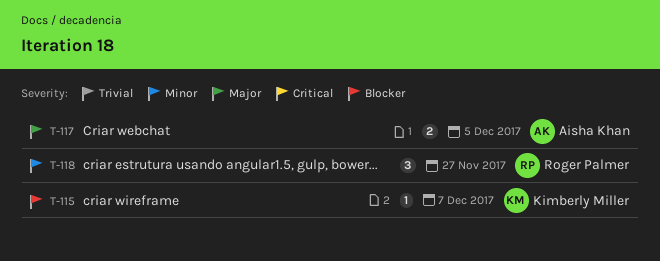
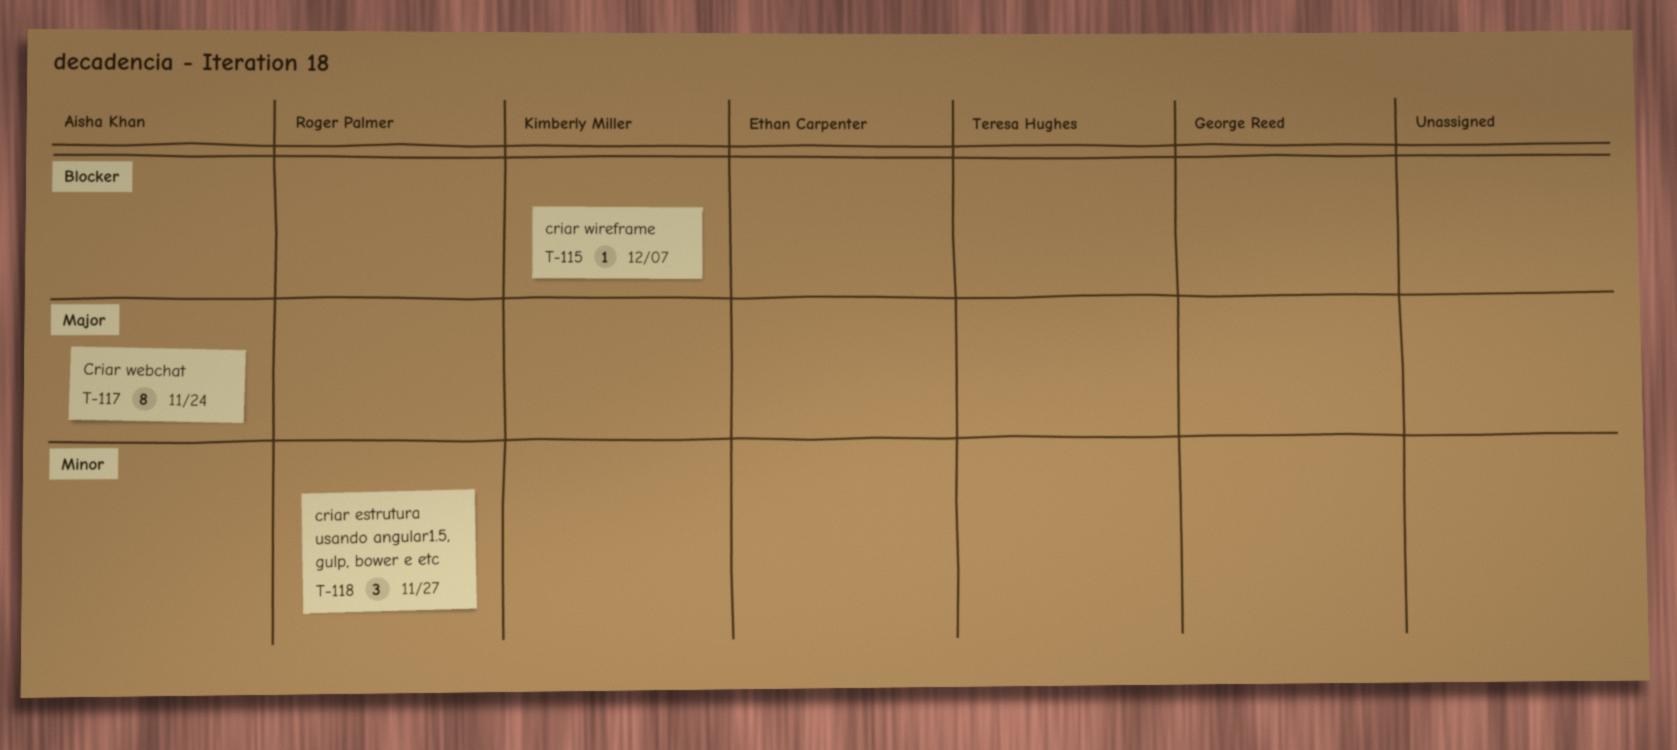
T-117, estimate: 2 -> 8
T-117, due: Dec 5 -> Nov 24

